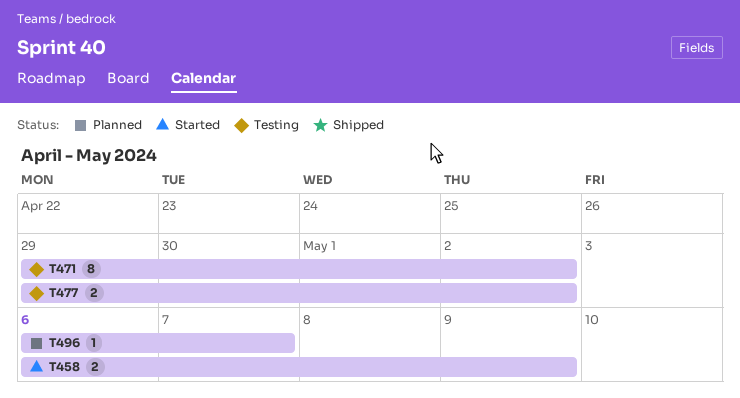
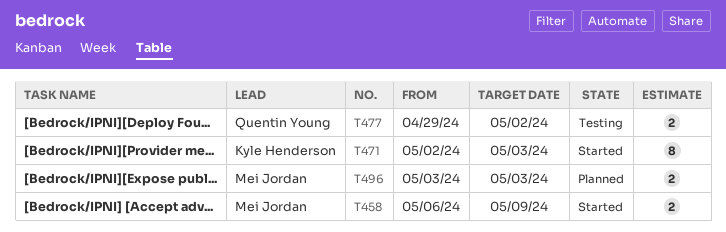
T471, status: Testing -> Started
T471, start: Apr 29 -> May 2
T471, due: May 2 -> May 3
T496, estimate: 1 -> 2
T496, start: May 6 -> May 3
T496, due: May 7 -> May 3

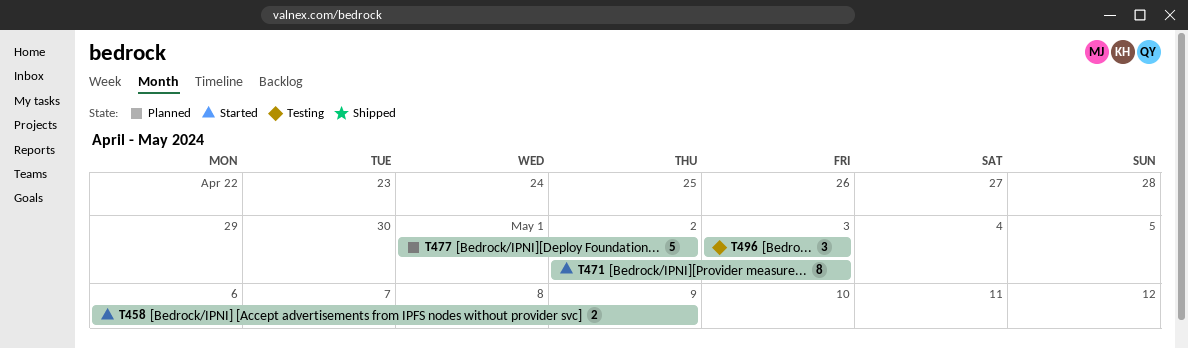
T477, status: Testing -> Planned
T477, estimate: 2 -> 5
T477, start: Apr 29 -> May 1
T496, status: Planned -> Testing
T496, estimate: 2 -> 3

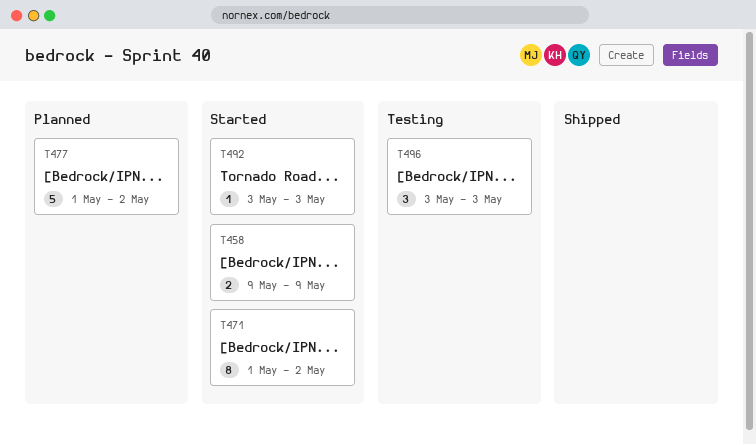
T458, start: May 6 -> May 9
T471, start: May 2 -> May 1
T471, due: May 3 -> May 2
T492: none -> present

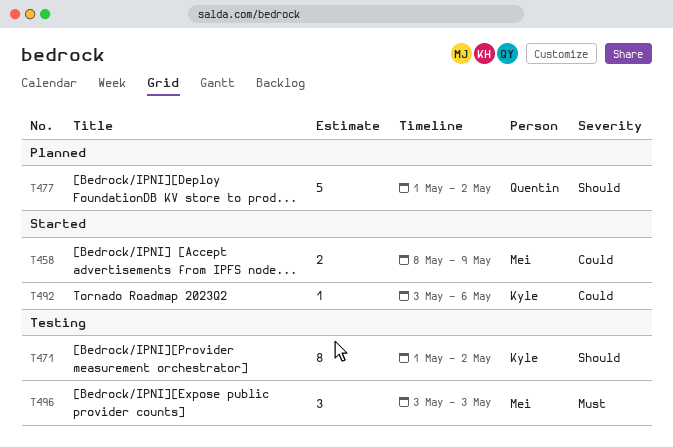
T458, start: May 9 -> May 8
T471, status: Started -> Testing
T492, due: May 3 -> May 6

